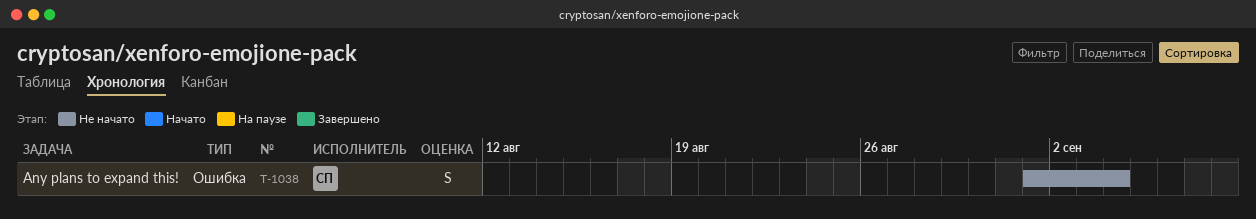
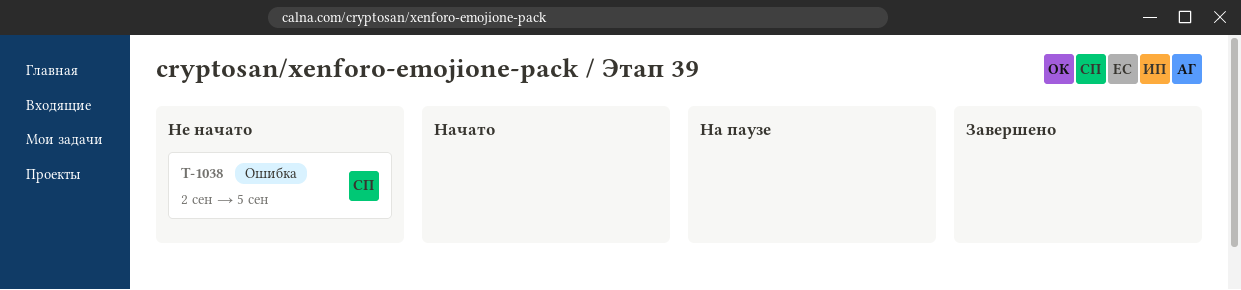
T-1038, start: Sep 1 -> Sep 2
T-1038, due: Sep 4 -> Sep 5

